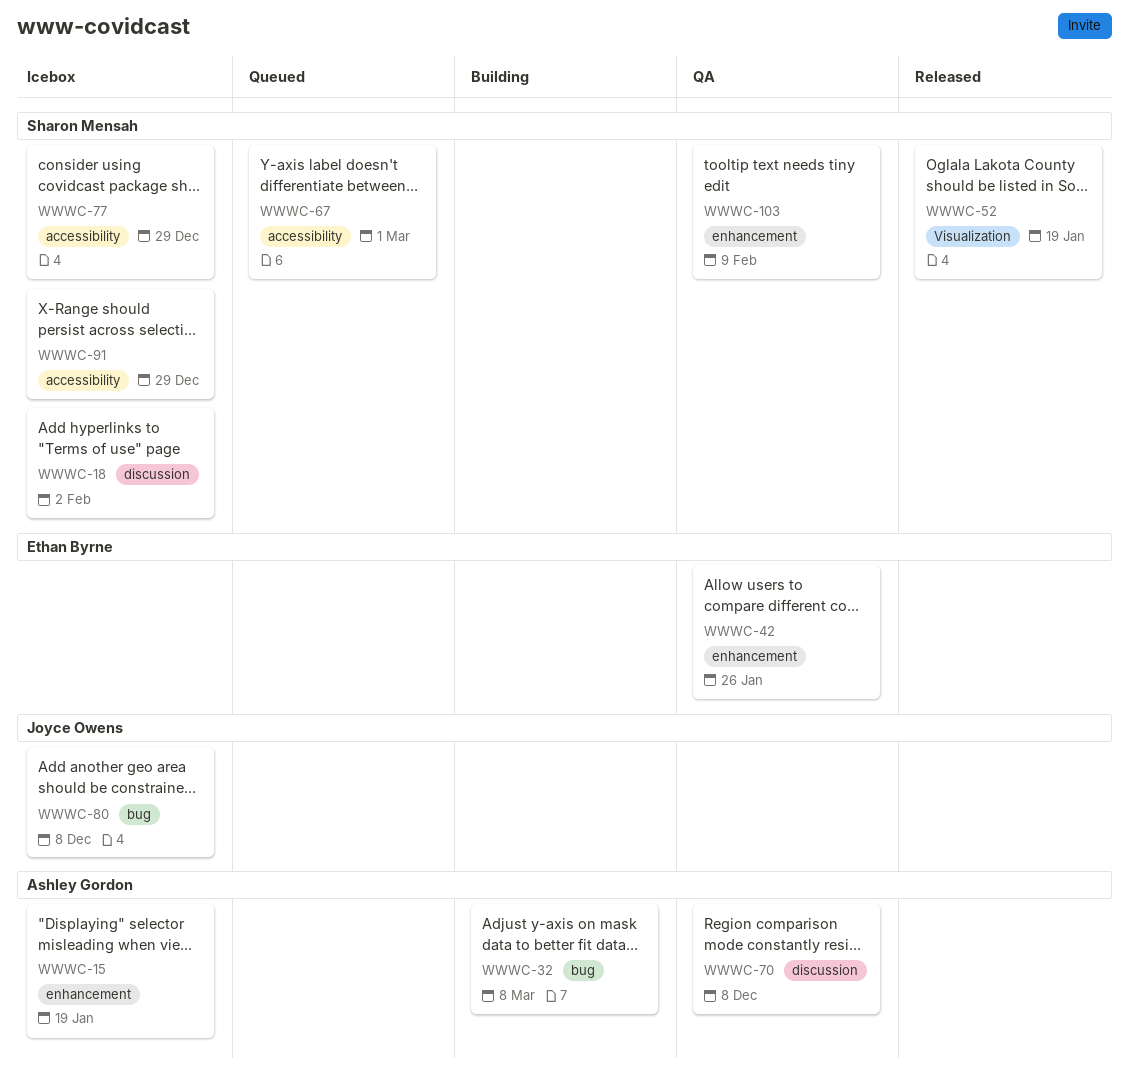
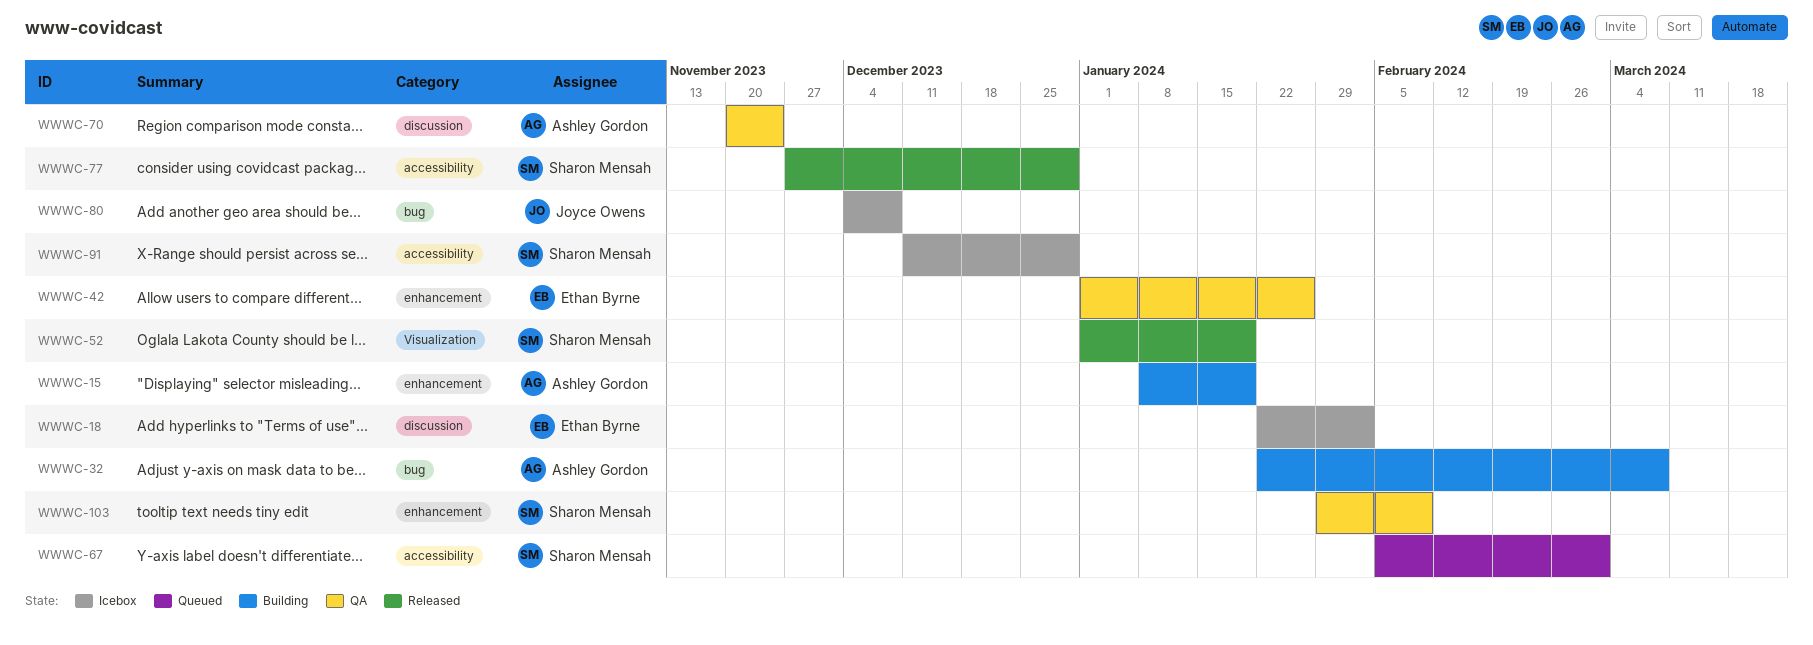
WWWC-15, status: Icebox -> Building
WWWC-18, owner: Sharon Mensah -> Ethan Byrne
WWWC-70, due: Dec 8 -> Nov 24
WWWC-77, status: Icebox -> Released

